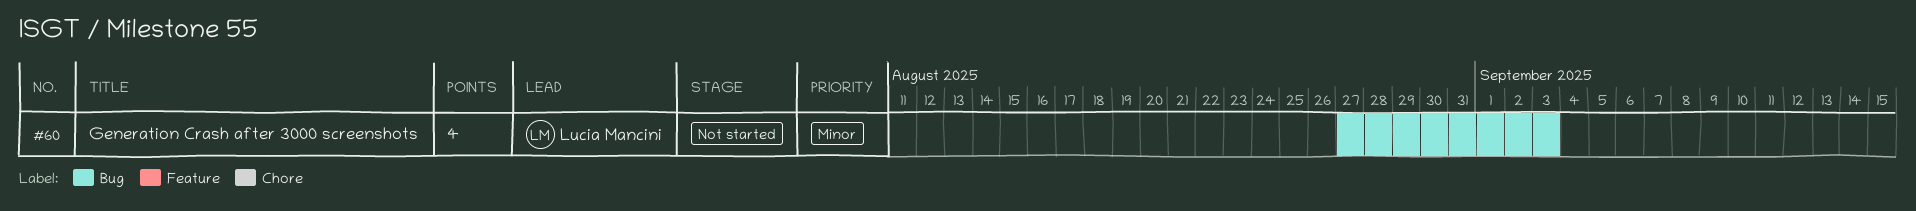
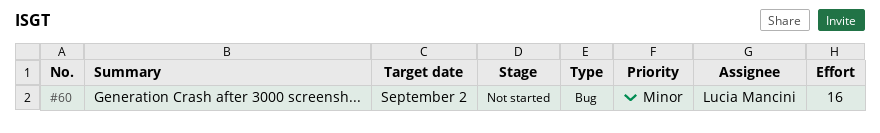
#60, estimate: 4 -> 16
#60, due: Sep 3 -> Sep 2

